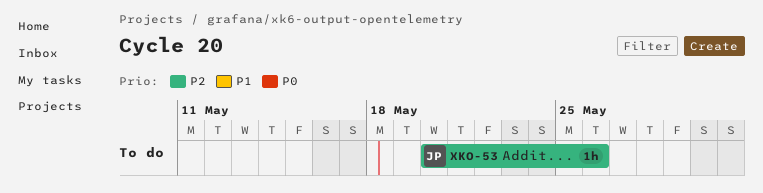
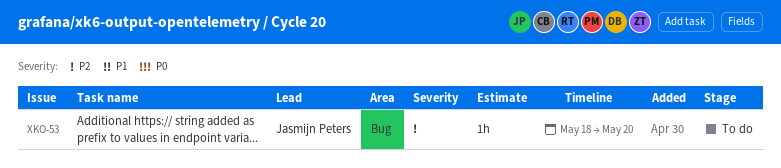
XKO-53, start: May 20 -> May 18
XKO-53, due: May 26 -> May 20

